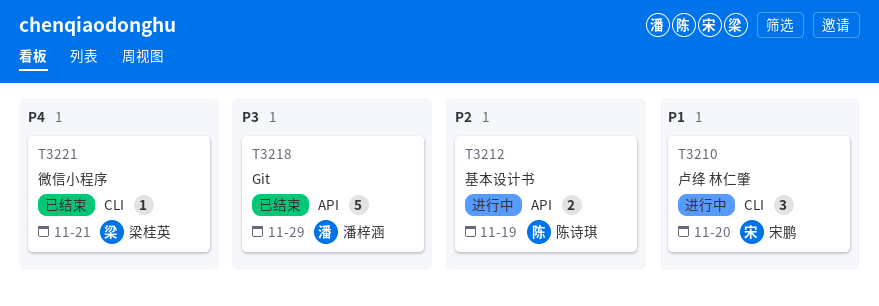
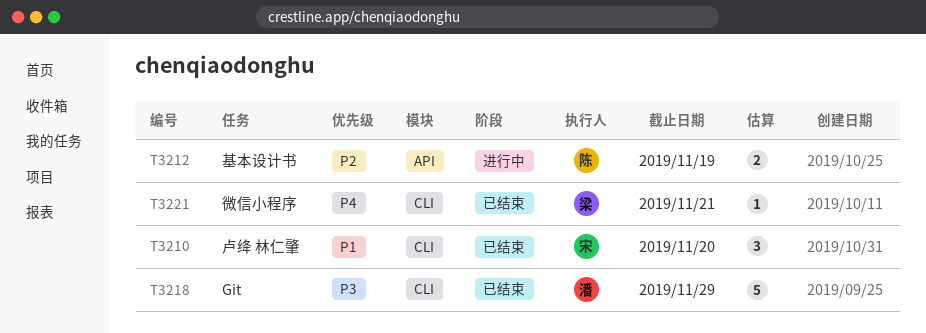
T3210, status: 进行中 -> 已结束
T3218, label: API -> CLI

